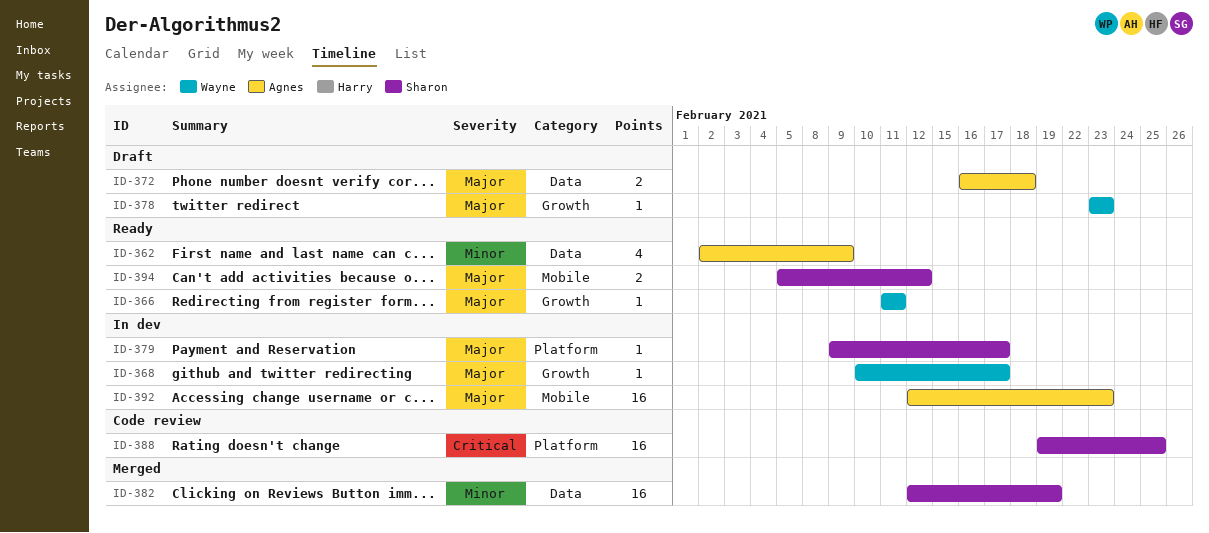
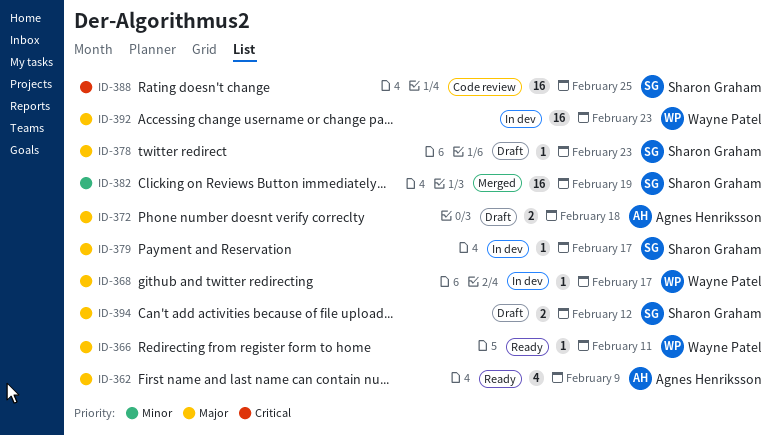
ID-362, priority: Minor -> Major
ID-378, owner: Wayne Patel -> Sharon Graham
ID-392, owner: Agnes Henriksson -> Wayne Patel
ID-394, status: Ready -> Draft

